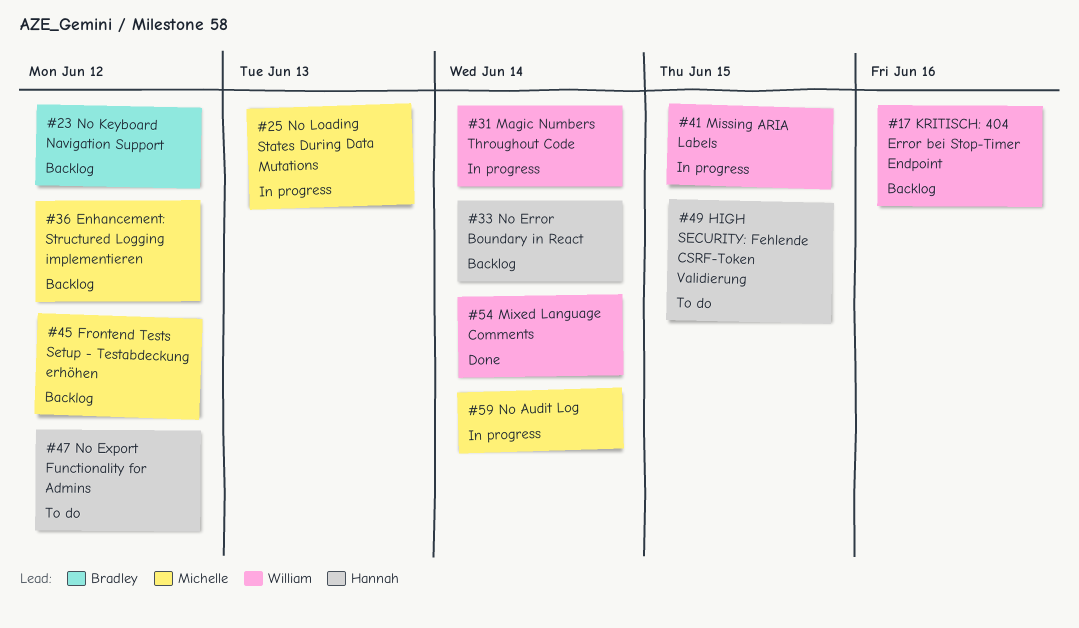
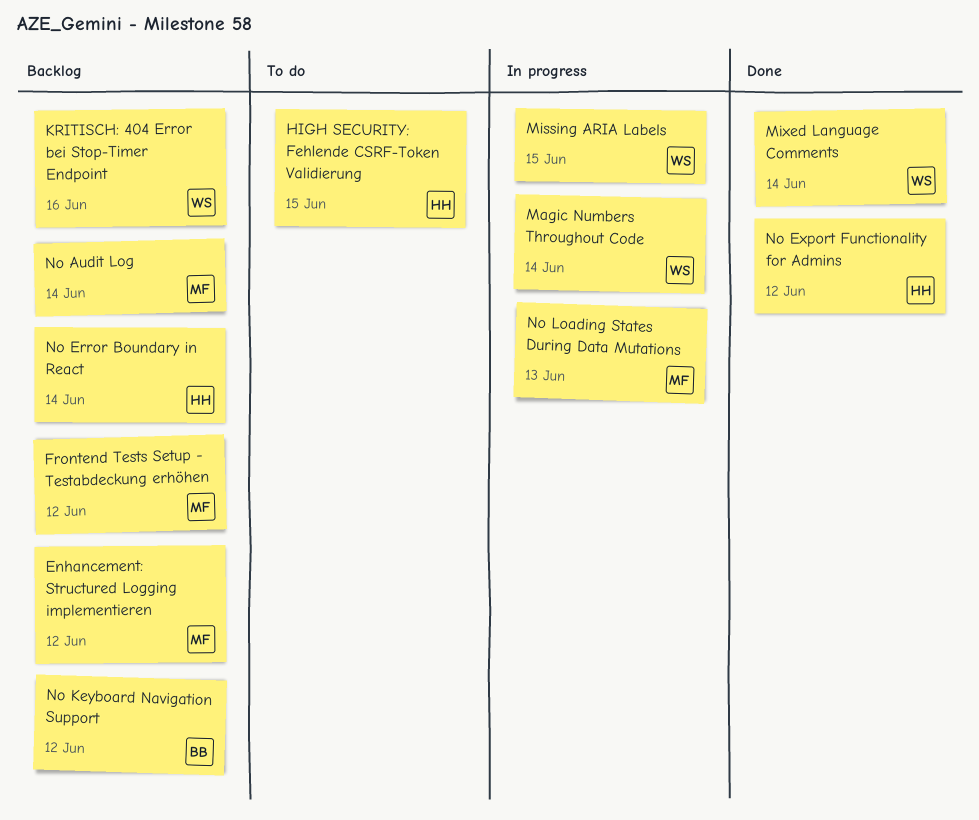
No Audit Log, status: In progress -> Backlog
No Export Functionality for Admins, status: To do -> Done

